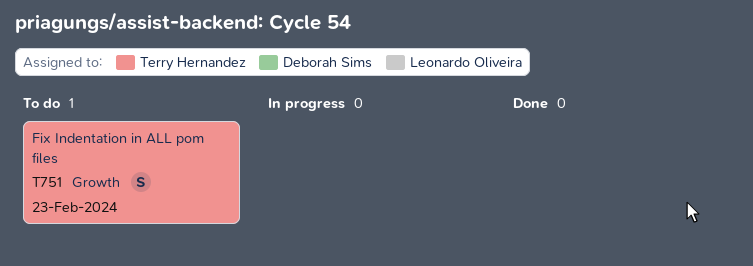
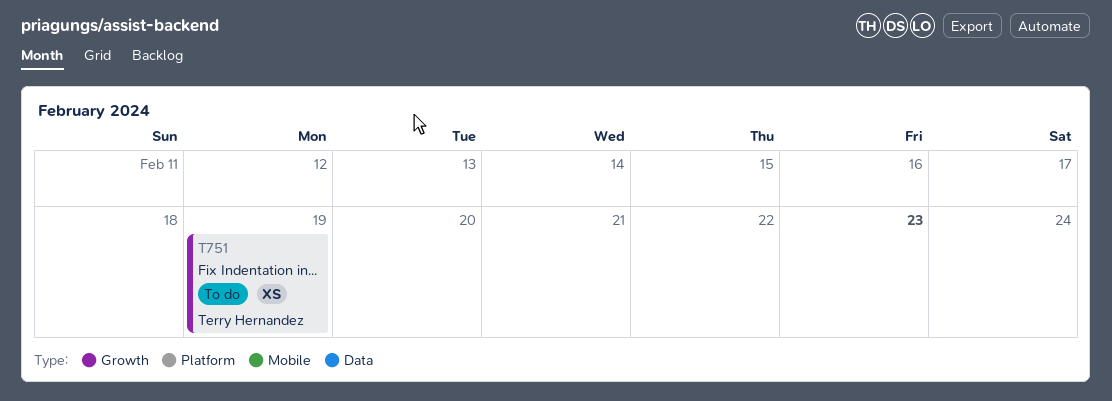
T751, estimate: S -> XS
T751, due: Feb 23 -> Feb 19

